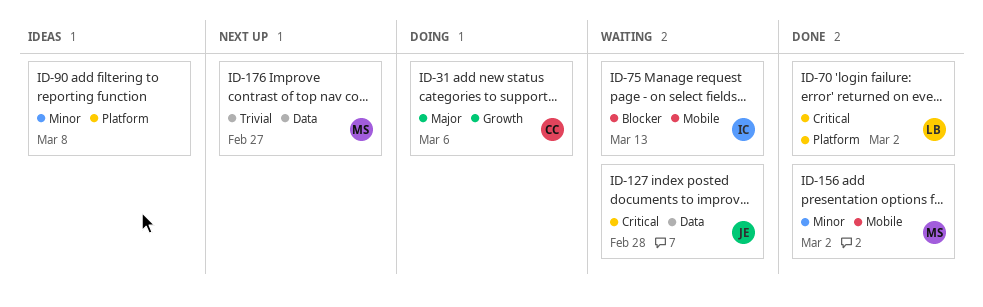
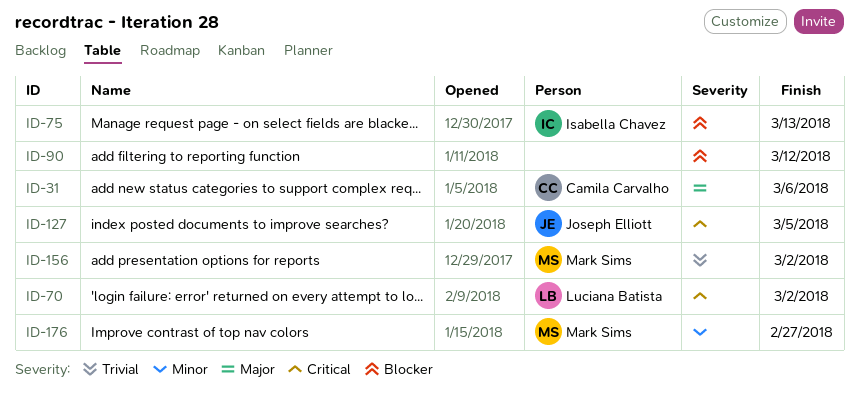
ID-90, priority: Minor -> Blocker
ID-90, due: Mar 8 -> Mar 12
ID-127, due: Feb 28 -> Mar 5
ID-156, priority: Minor -> Trivial
ID-176, priority: Trivial -> Minor

